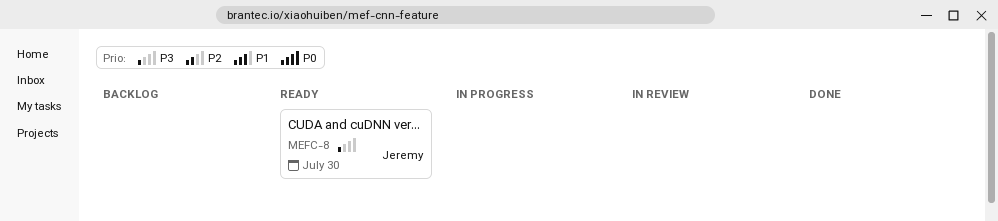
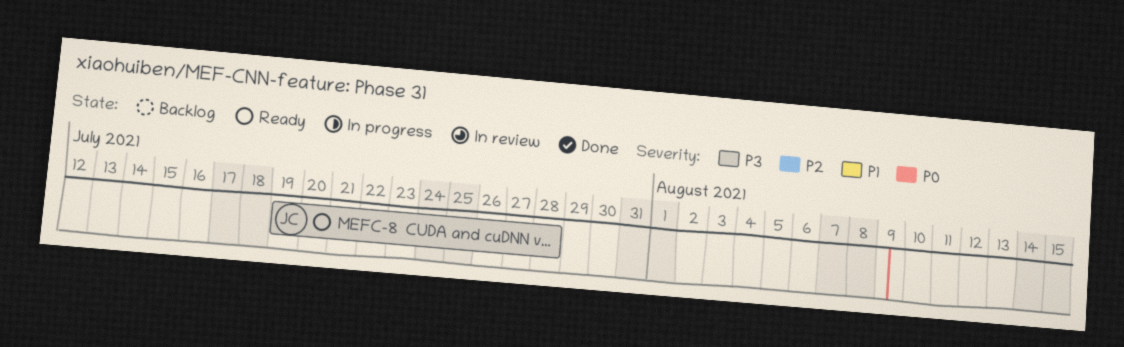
MEFC-8, due: Jul 30 -> Jul 28

